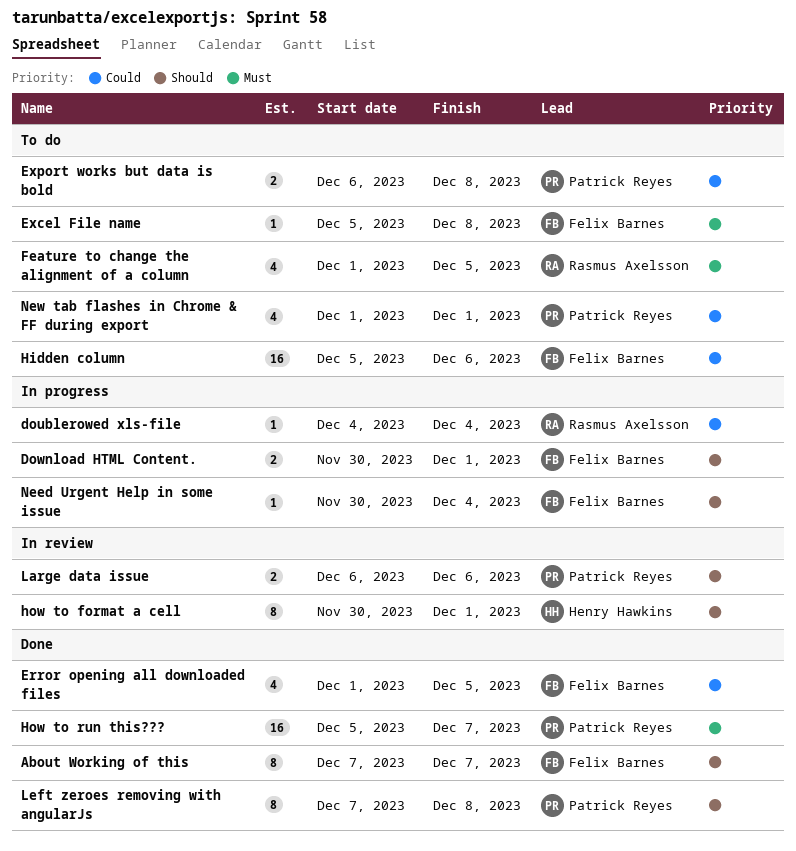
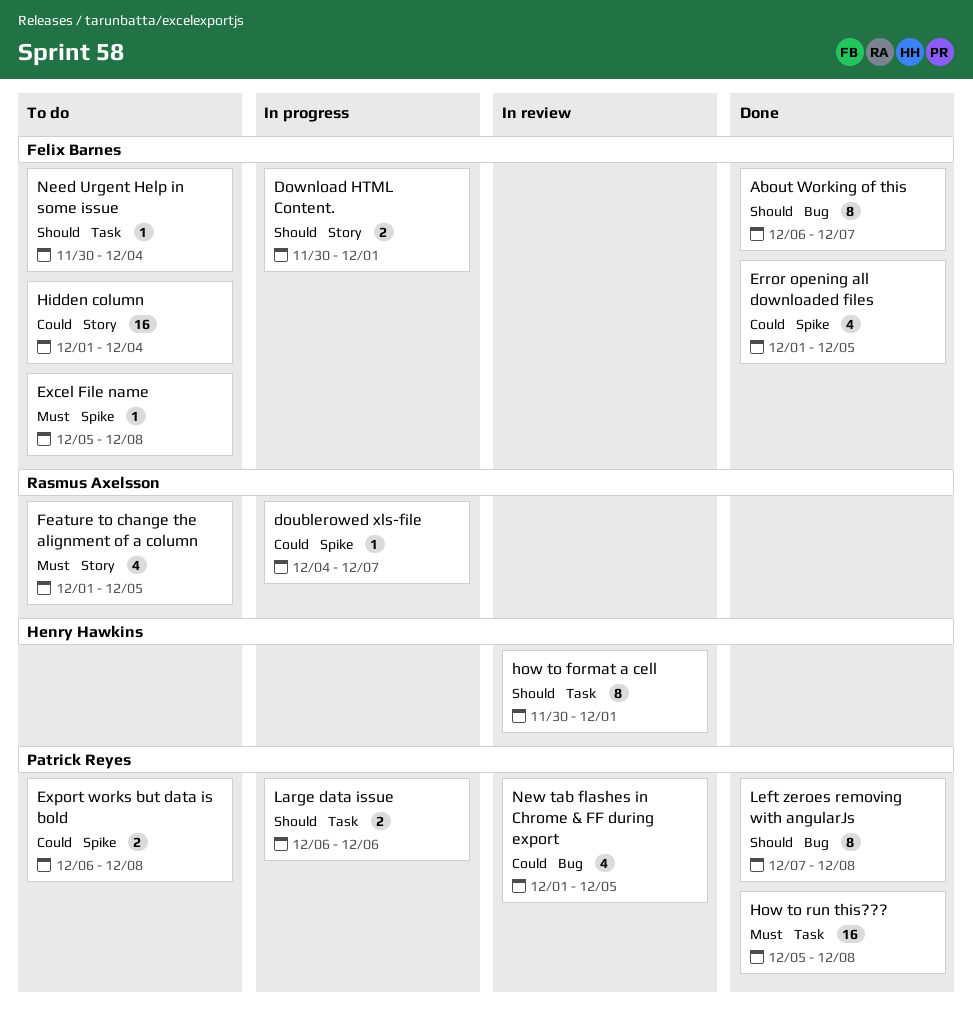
About Working of this, start: Dec 7 -> Dec 6
doublerowed xls-file, due: Dec 4 -> Dec 7
Hidden column, start: Dec 5 -> Dec 1
Hidden column, due: Dec 6 -> Dec 4
How to run this???, due: Dec 7 -> Dec 8
Large data issue, status: In review -> In progress
Need Urgent Help in some issue, status: In progress -> To do
New tab flashes in Chrome & FF during export, status: To do -> In review
New tab flashes in Chrome & FF during export, due: Dec 1 -> Dec 5

